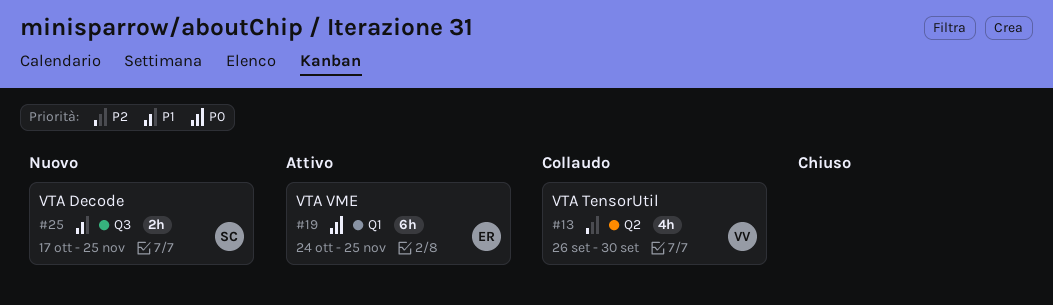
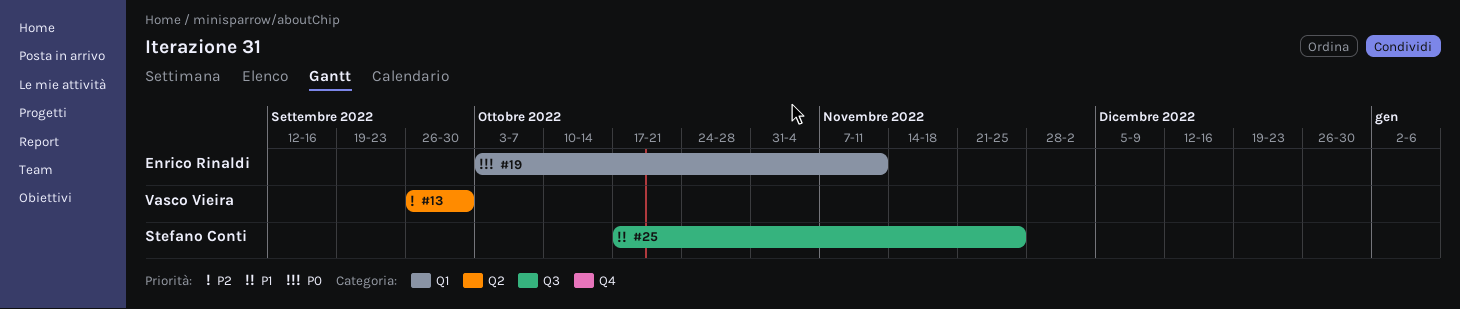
#19, start: Oct 24 -> Oct 3
#19, due: Nov 25 -> Nov 11

